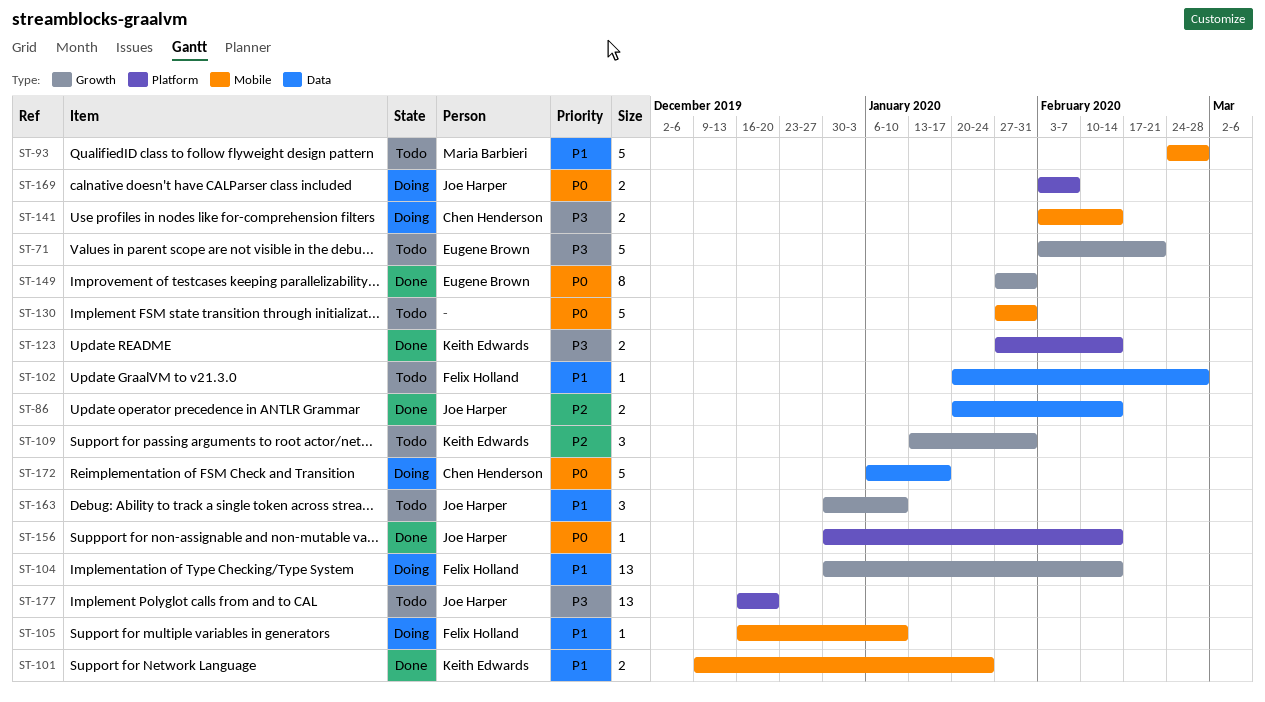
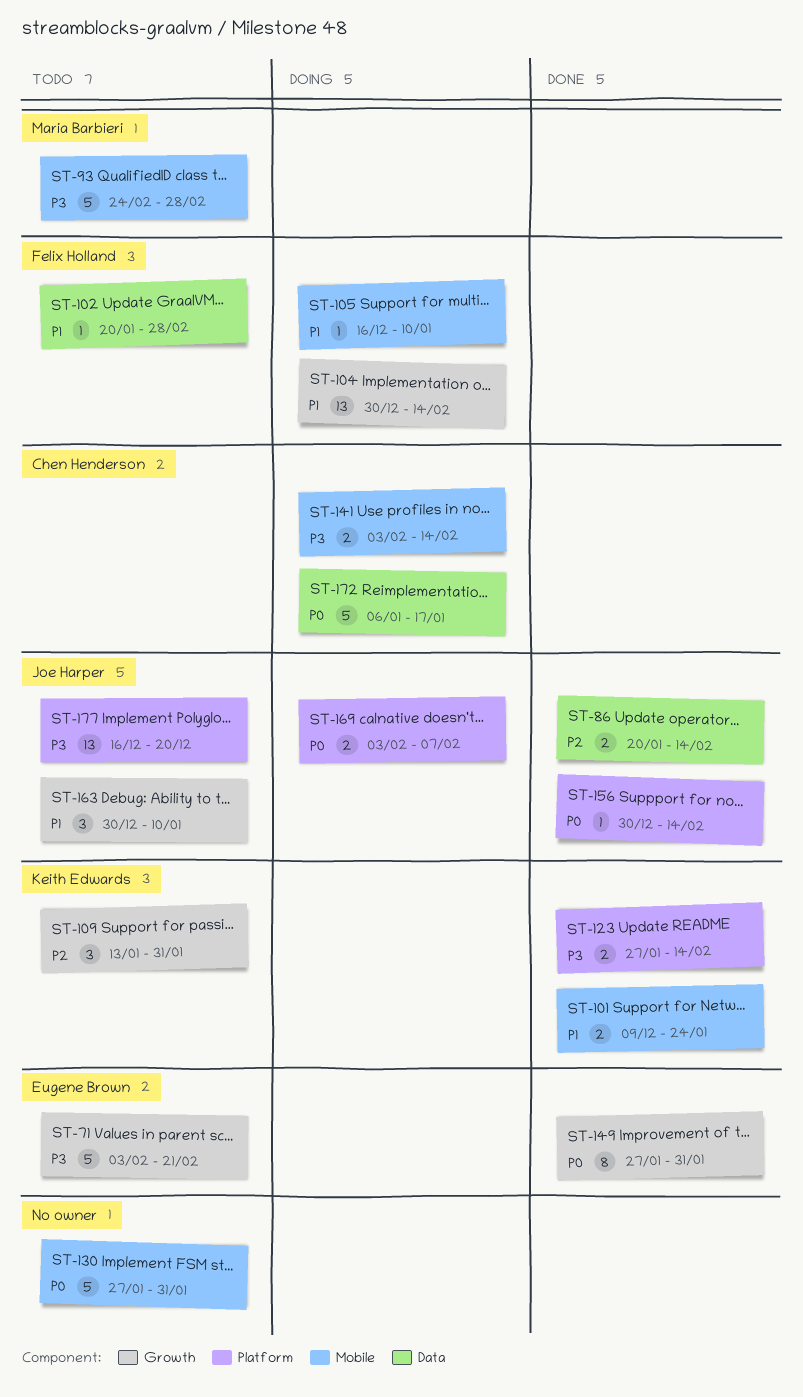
ST-93, priority: P1 -> P3

